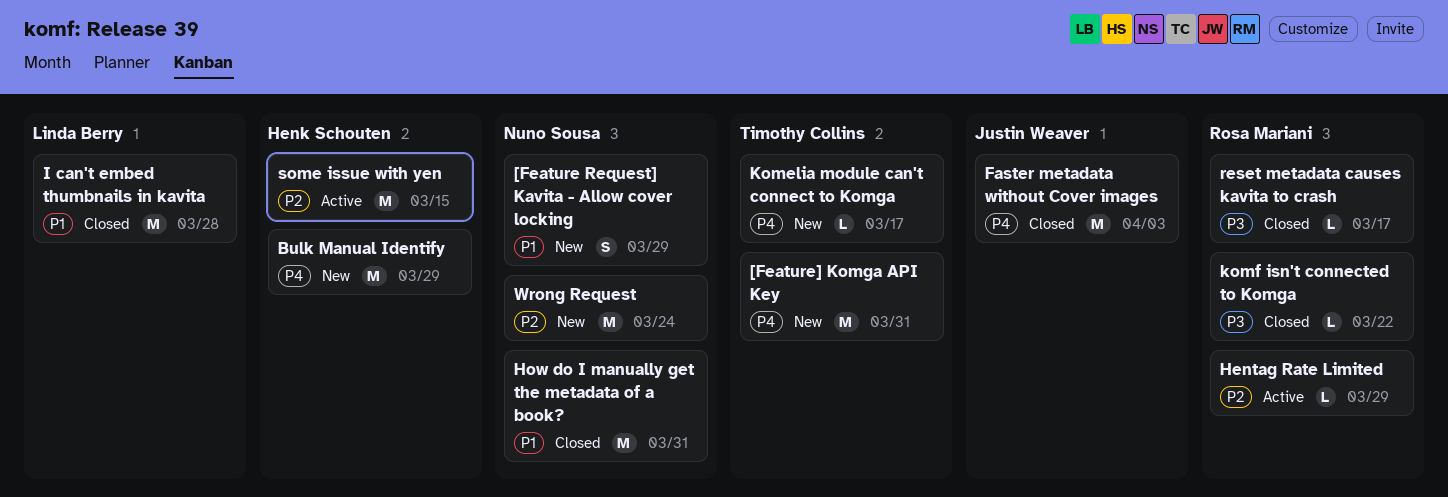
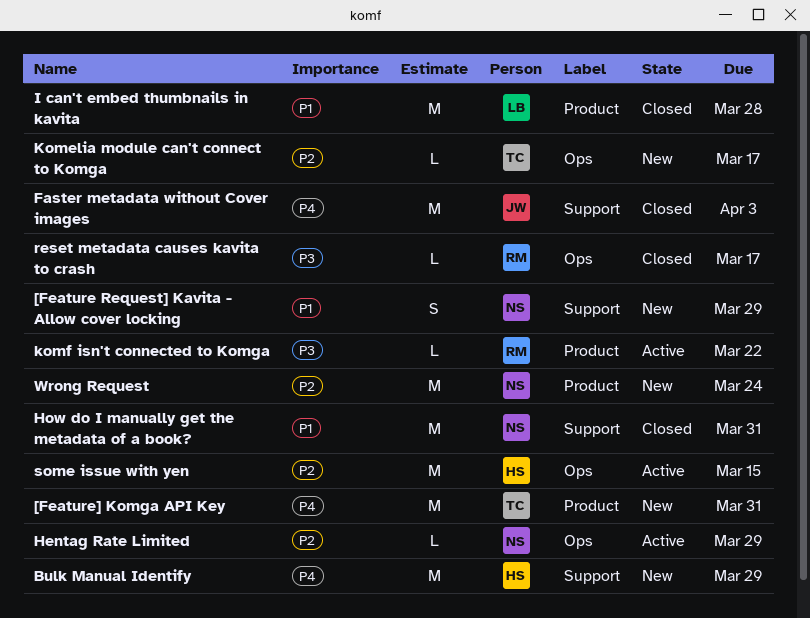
Hentag Rate Limited, owner: Rosa Mariani -> Nuno Sousa
Komelia module can't connect to Komga, priority: P4 -> P2
komf isn't connected to Komga, status: Closed -> Active

